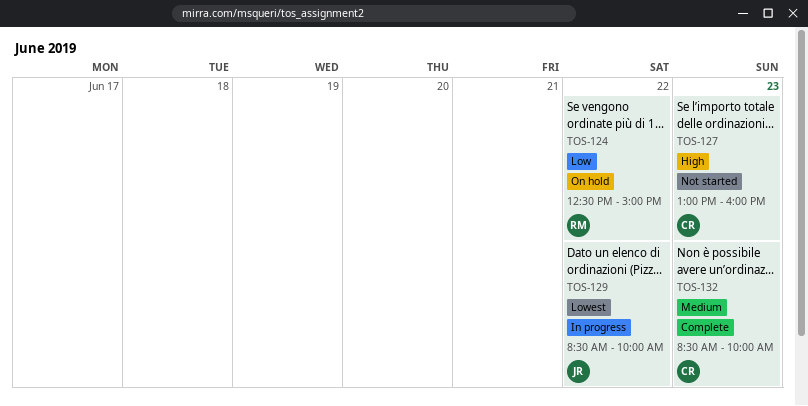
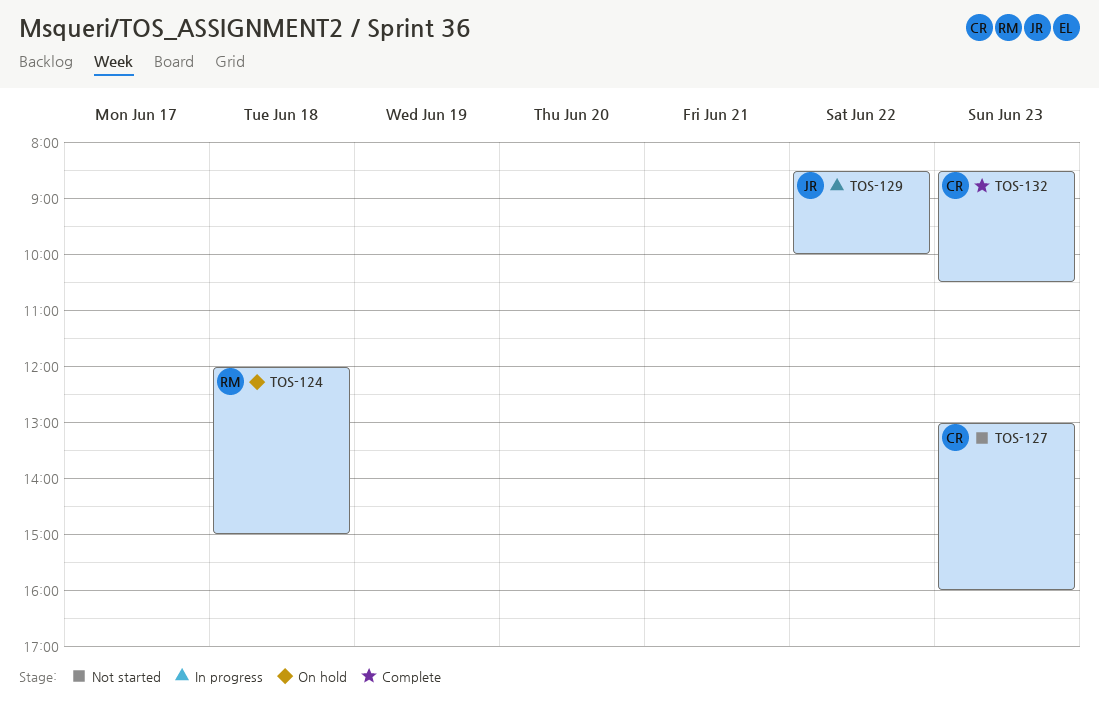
TOS-124, day: Jun 22 -> Jun 18
TOS-124, begins: 12:30 -> 12:00
TOS-132, ends: 10:00 -> 10:30

